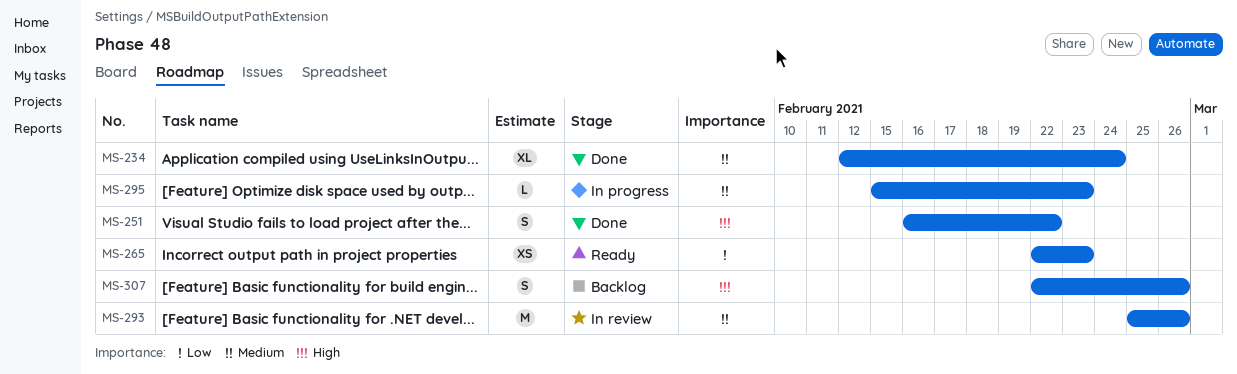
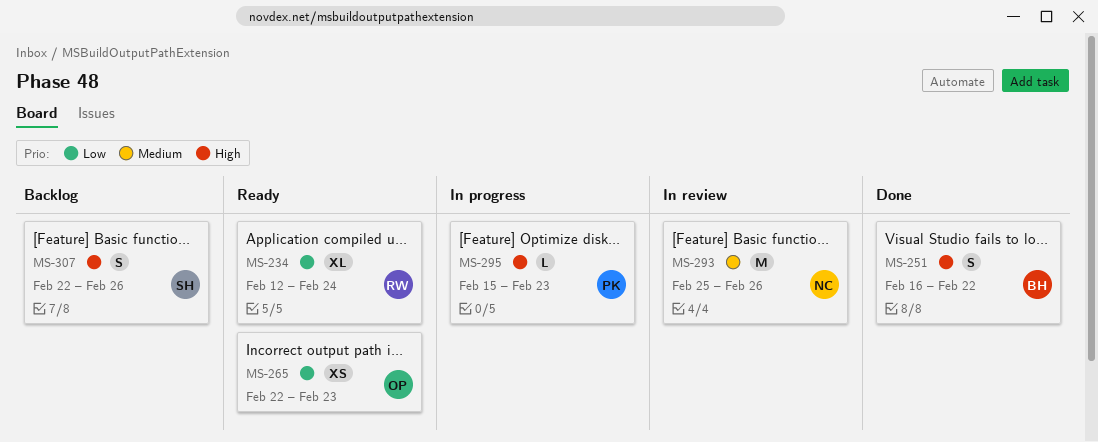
MS-234, status: Done -> Ready
MS-234, priority: Medium -> Low
MS-295, priority: Medium -> High

